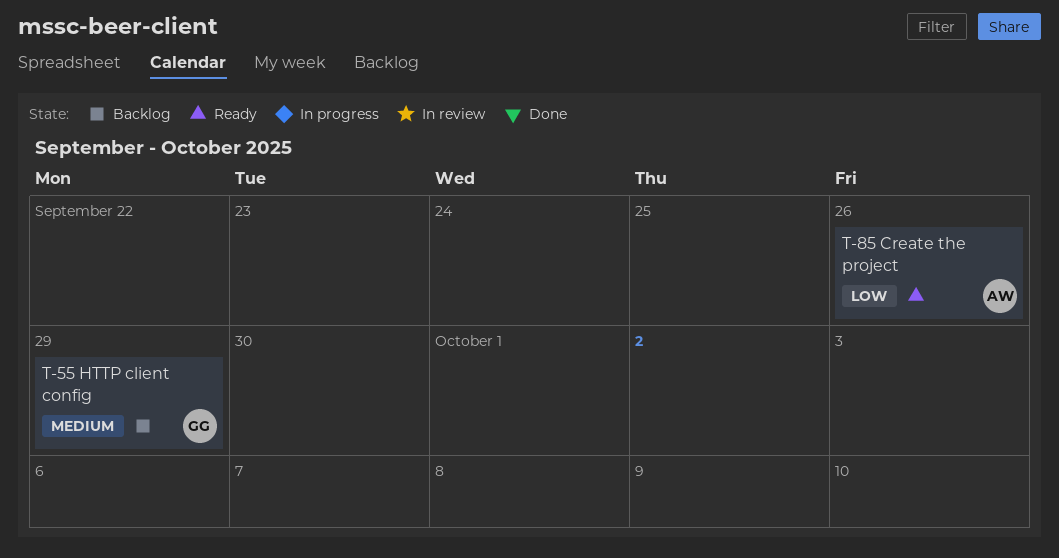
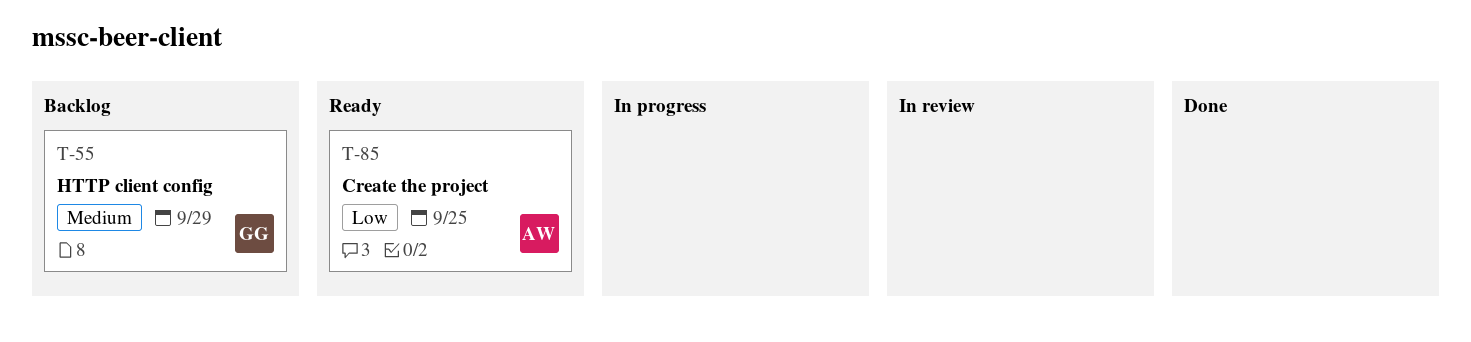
T-85, due: Sep 26 -> Sep 25

